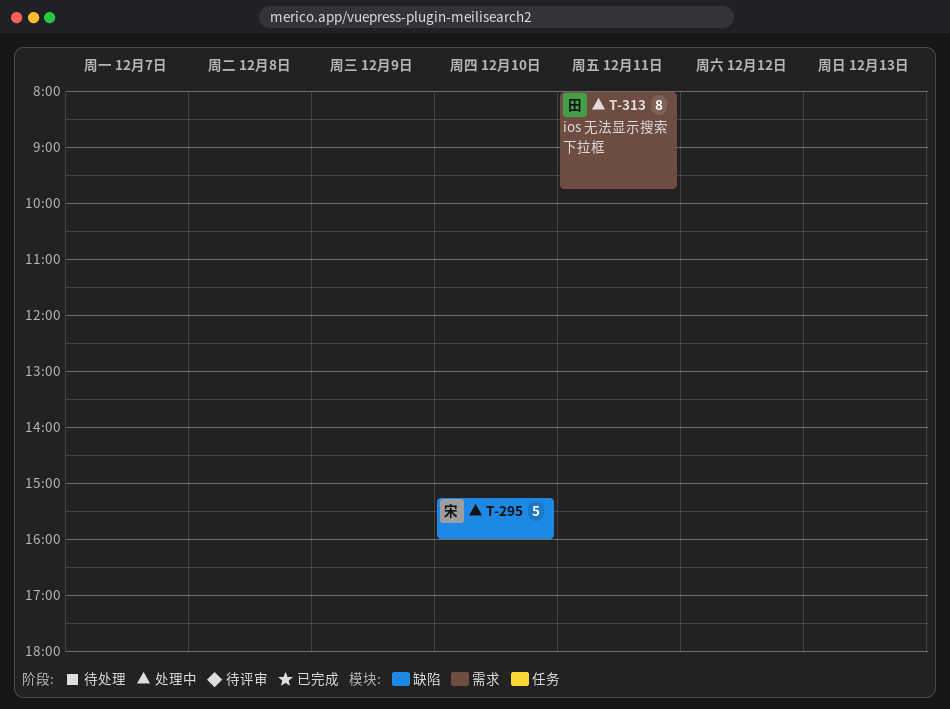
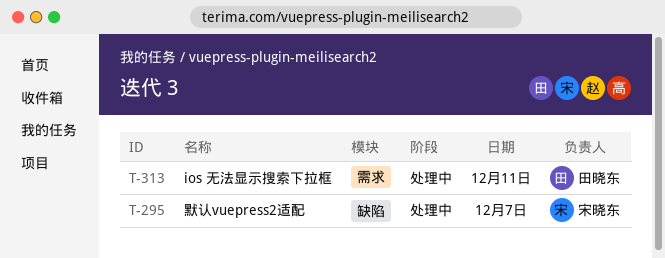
T-295, day: Dec 10 -> Dec 7

